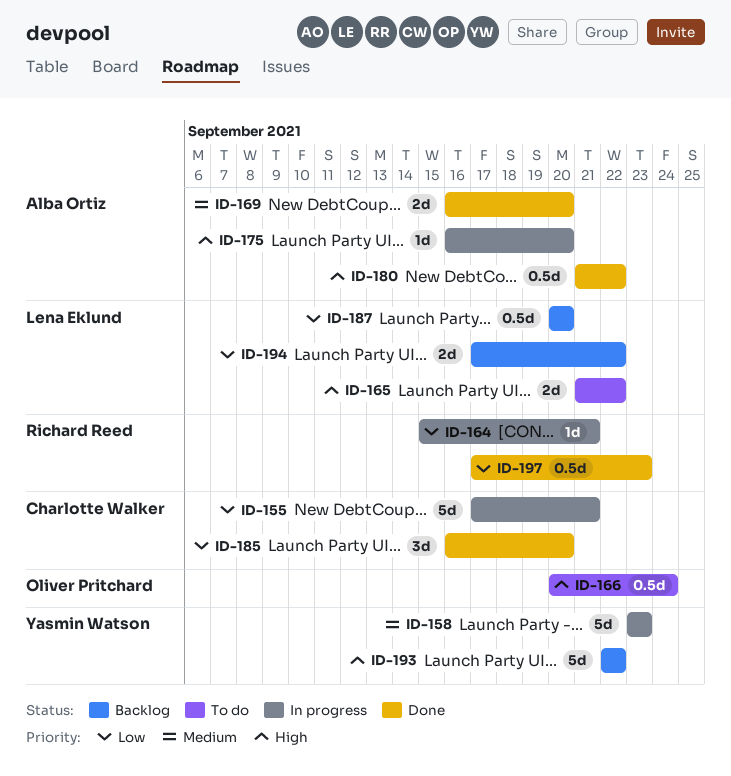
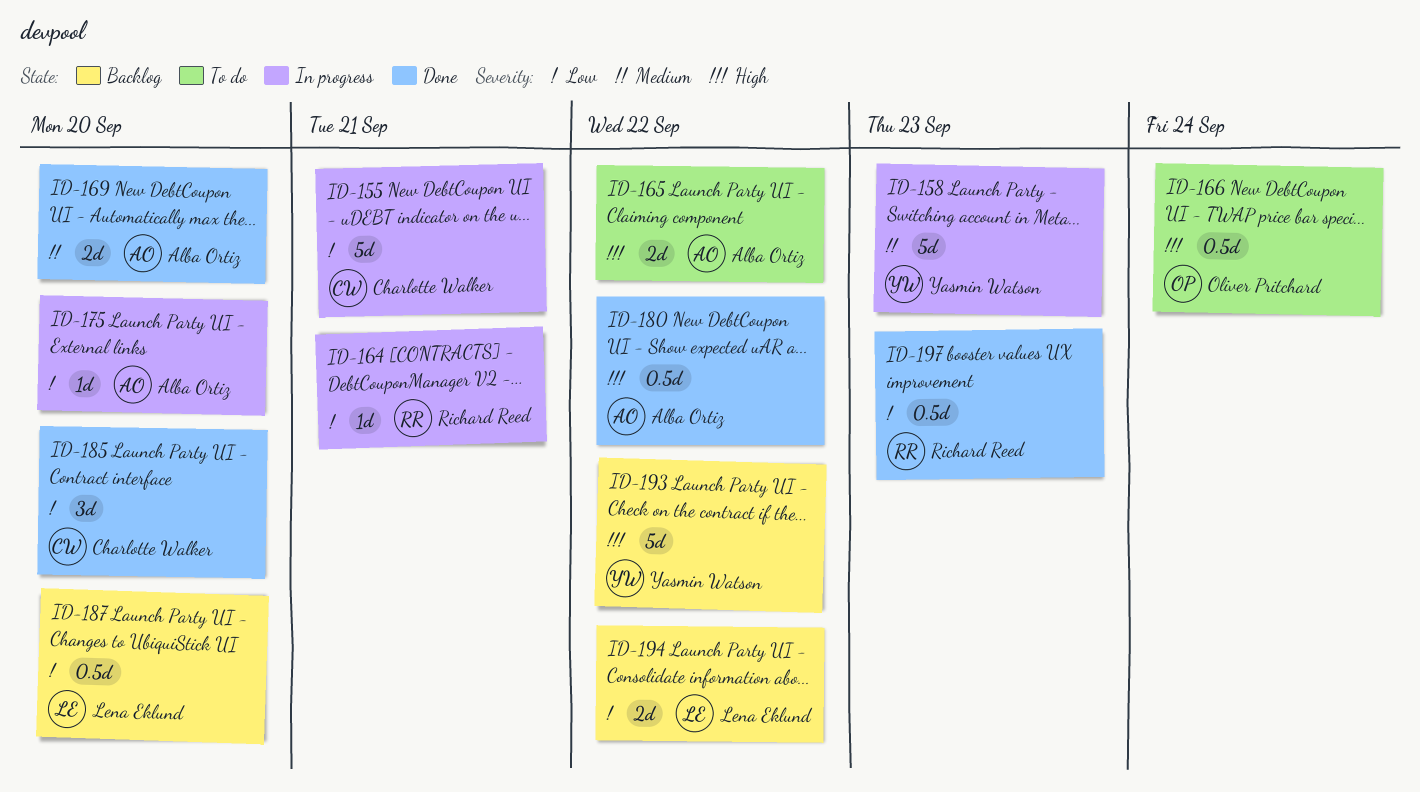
ID-165, owner: Lena Eklund -> Alba Ortiz
ID-175, priority: High -> Low

